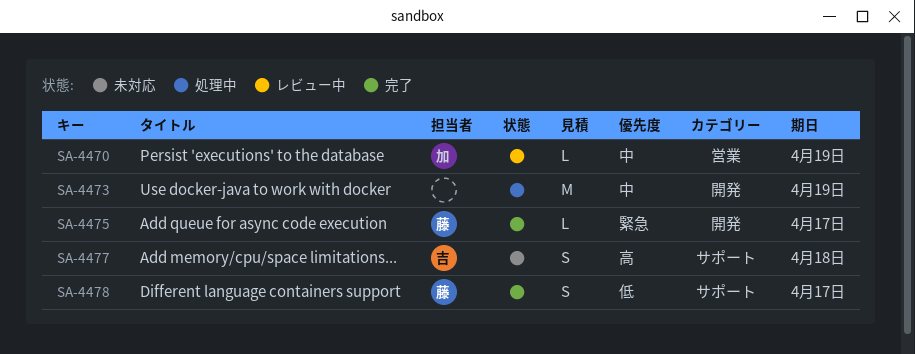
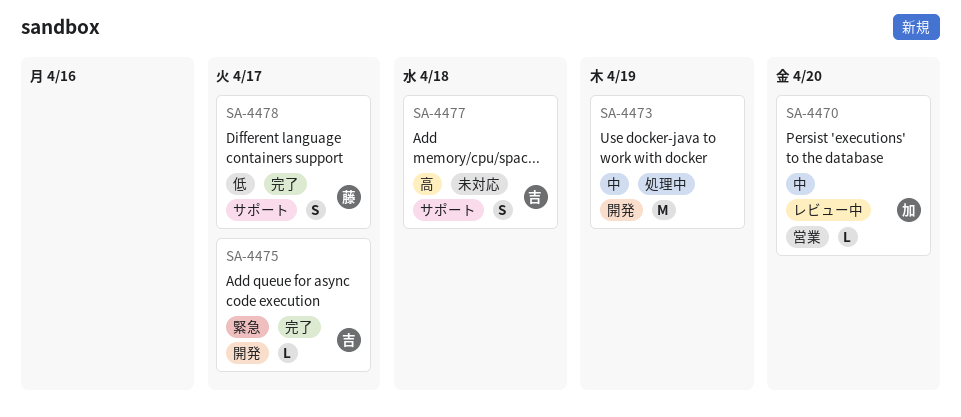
SA-4470, due: Apr 19 -> Apr 20
SA-4475, owner: 藤 -> 吉

